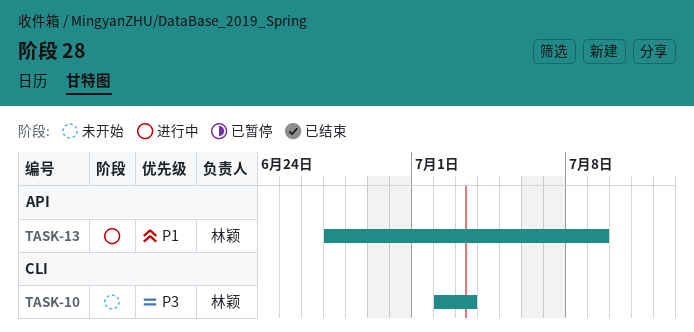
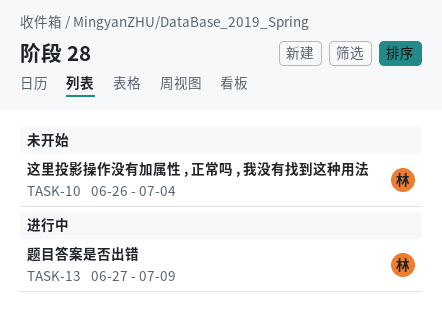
TASK-10, start: Jul 2 -> Jun 26
TASK-10, due: Jul 3 -> Jul 4

